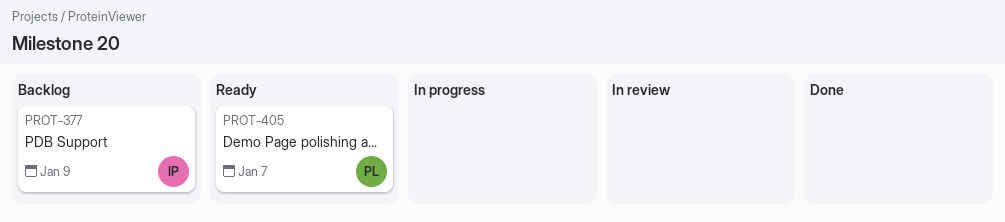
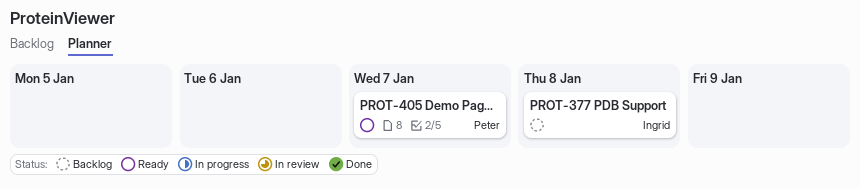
PROT-377, due: Jan 9 -> Jan 8

